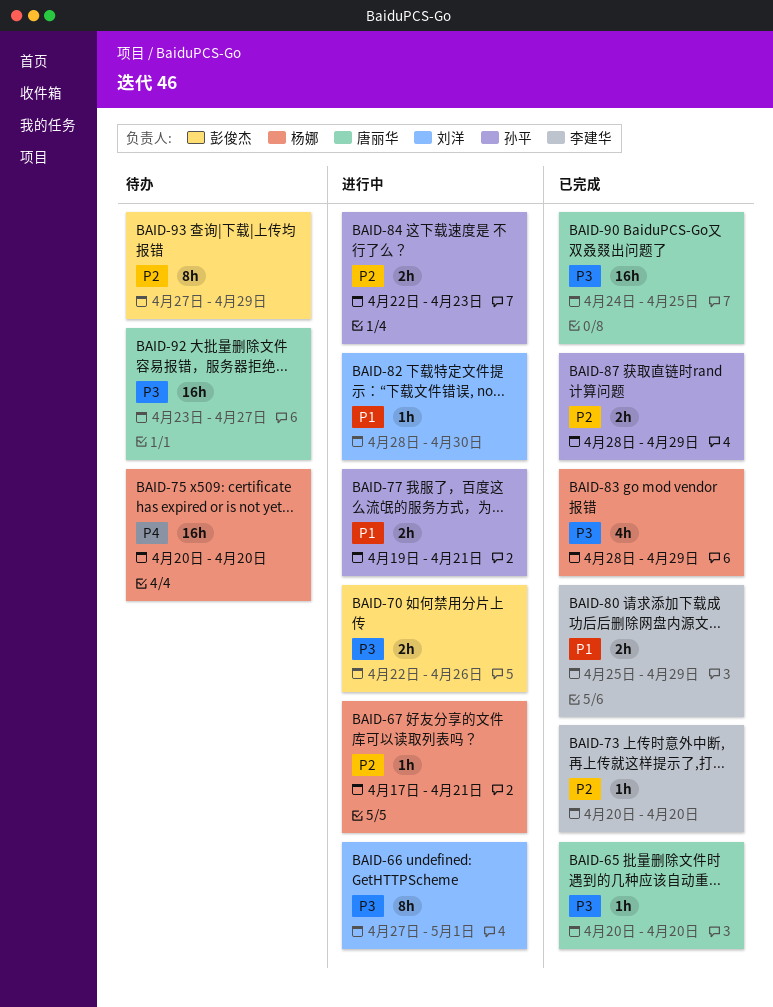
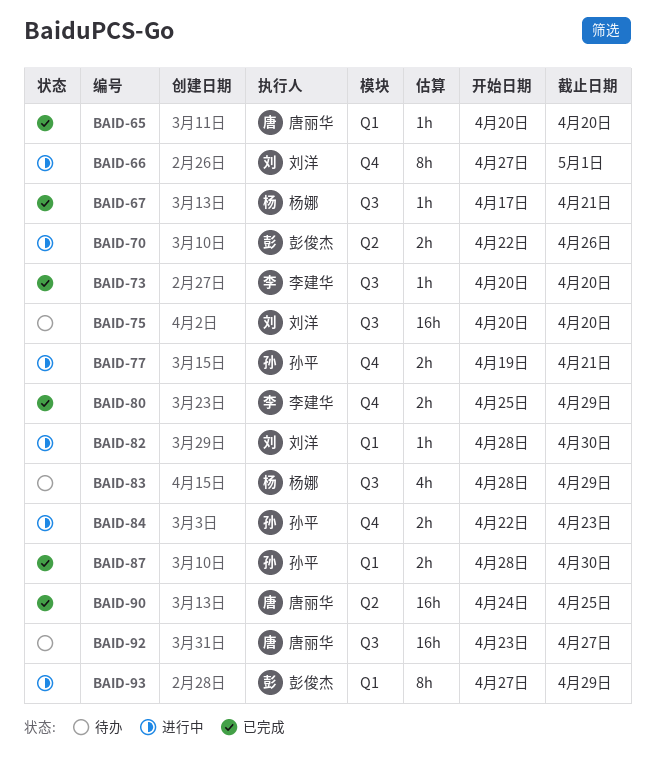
BAID-67, status: 进行中 -> 已完成
BAID-75, owner: 杨娜 -> 刘洋
BAID-83, status: 已完成 -> 待办
BAID-87, due: Apr 29 -> Apr 30
BAID-93, status: 待办 -> 进行中

